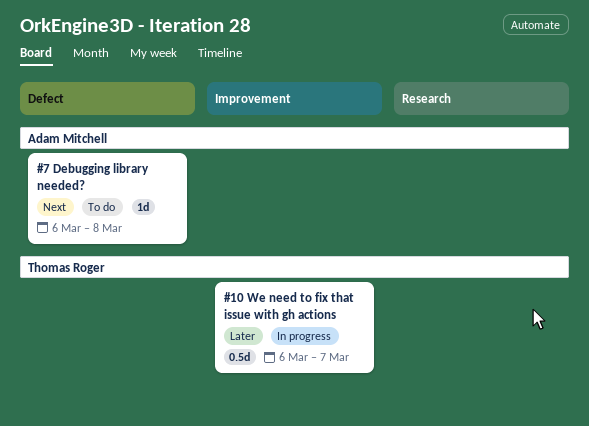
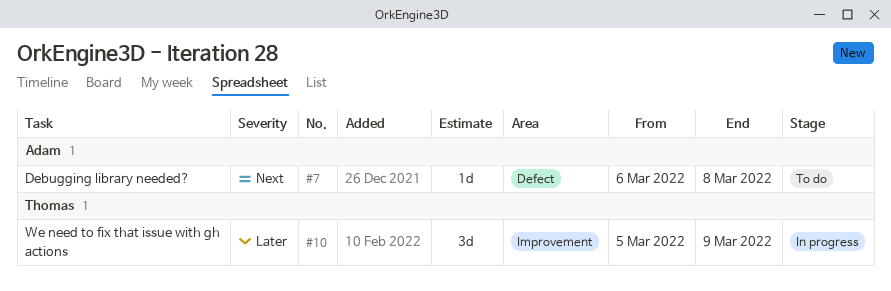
#10, estimate: 0.5d -> 3d
#10, start: Mar 6 -> Mar 5
#10, due: Mar 7 -> Mar 9

